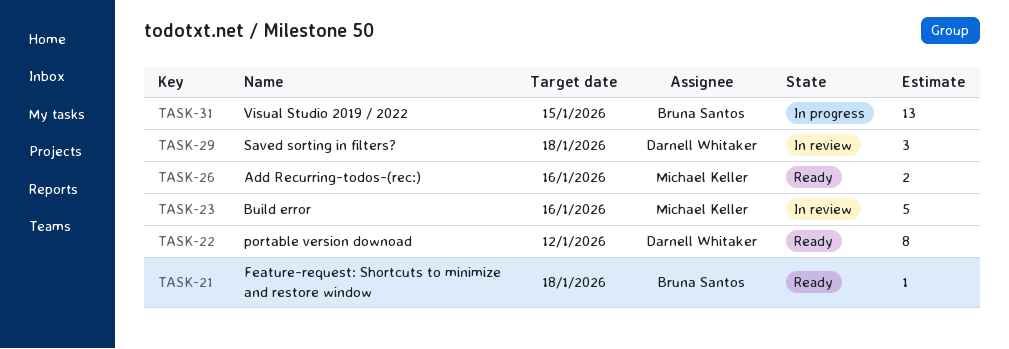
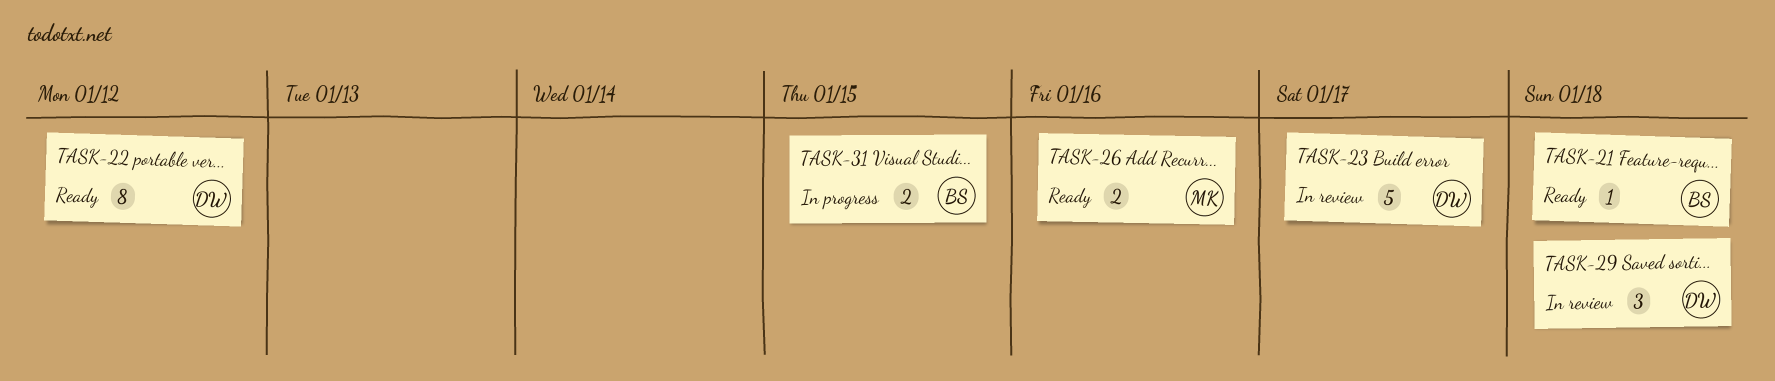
TASK-23, owner: Michael Keller -> Darnell Whitaker
TASK-23, due: Jan 16 -> Jan 17
TASK-31, estimate: 13 -> 2

